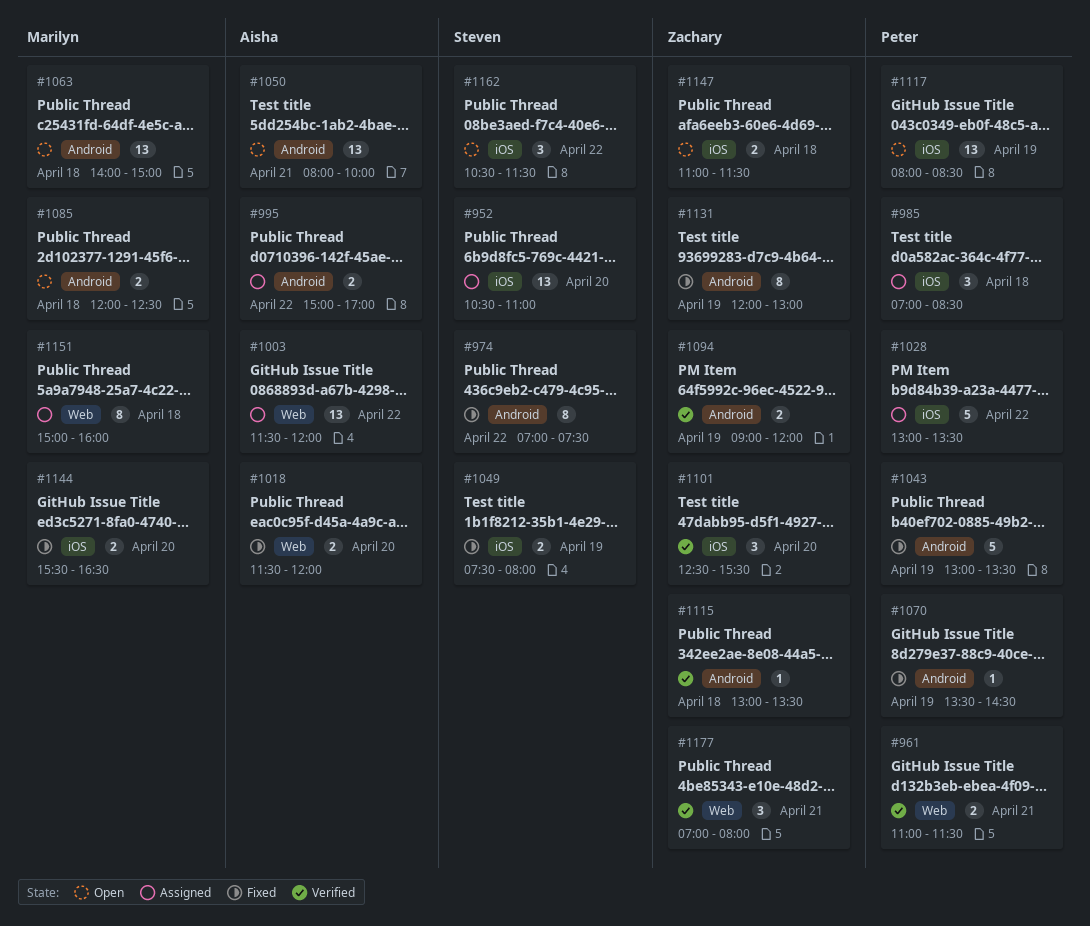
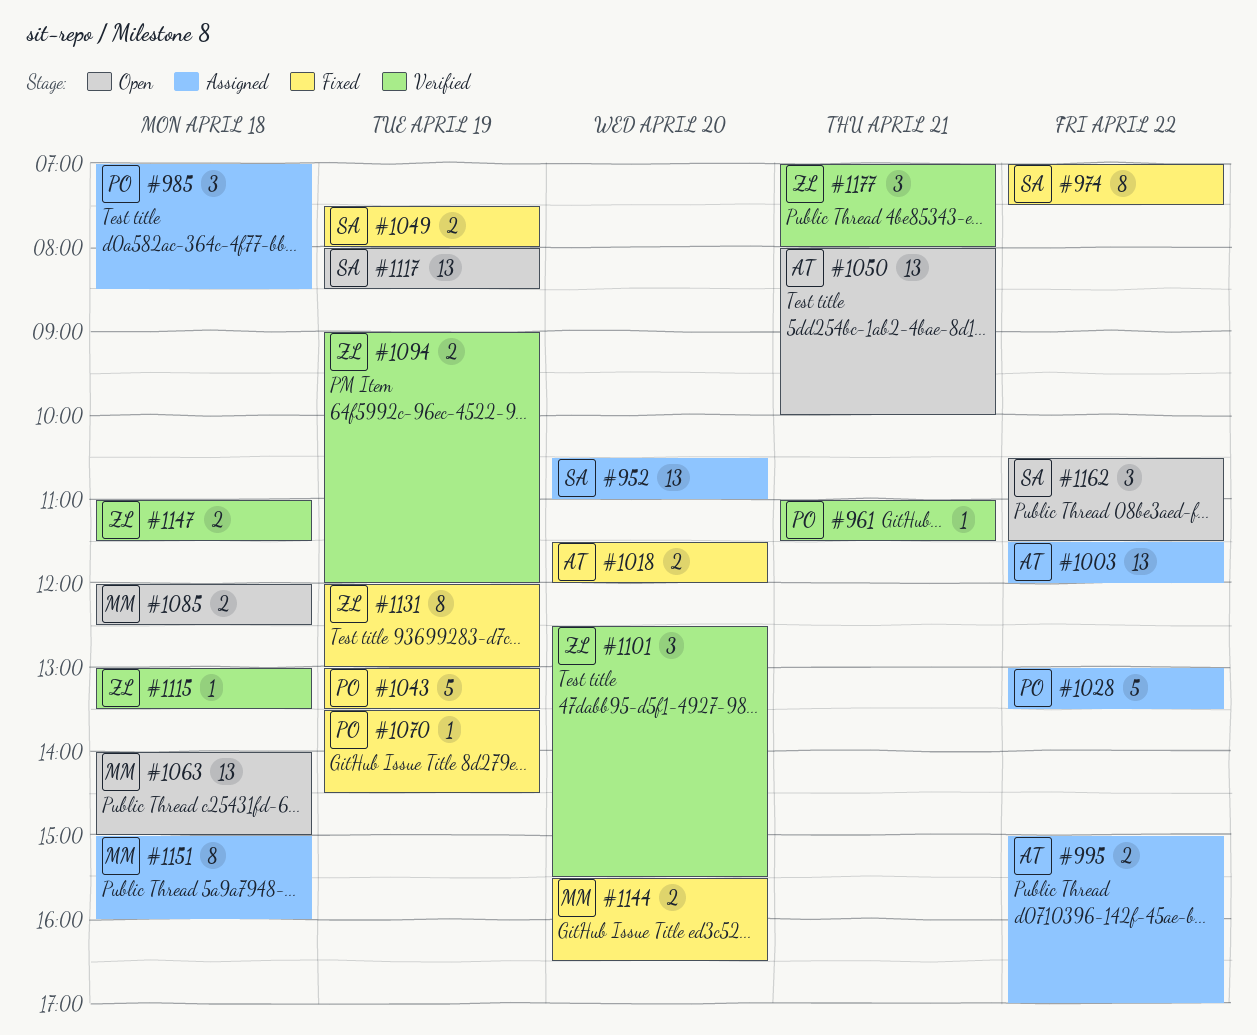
#961, estimate: 2 -> 1
#1117, owner: Peter -> Steven
#1147, status: Open -> Verified

